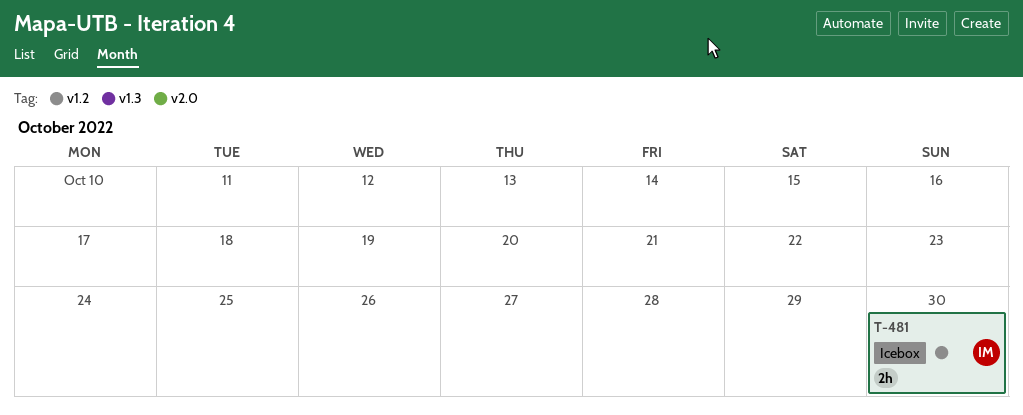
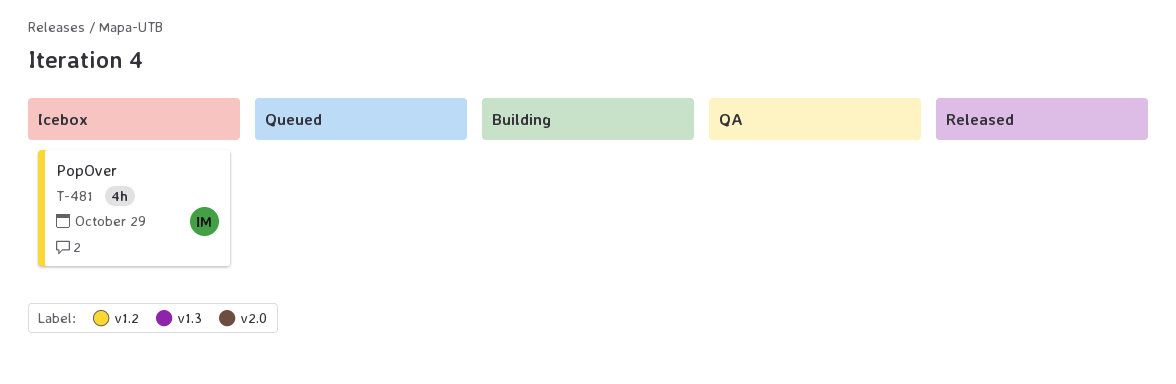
T-481, estimate: 2h -> 4h
T-481, due: Oct 30 -> Oct 29

